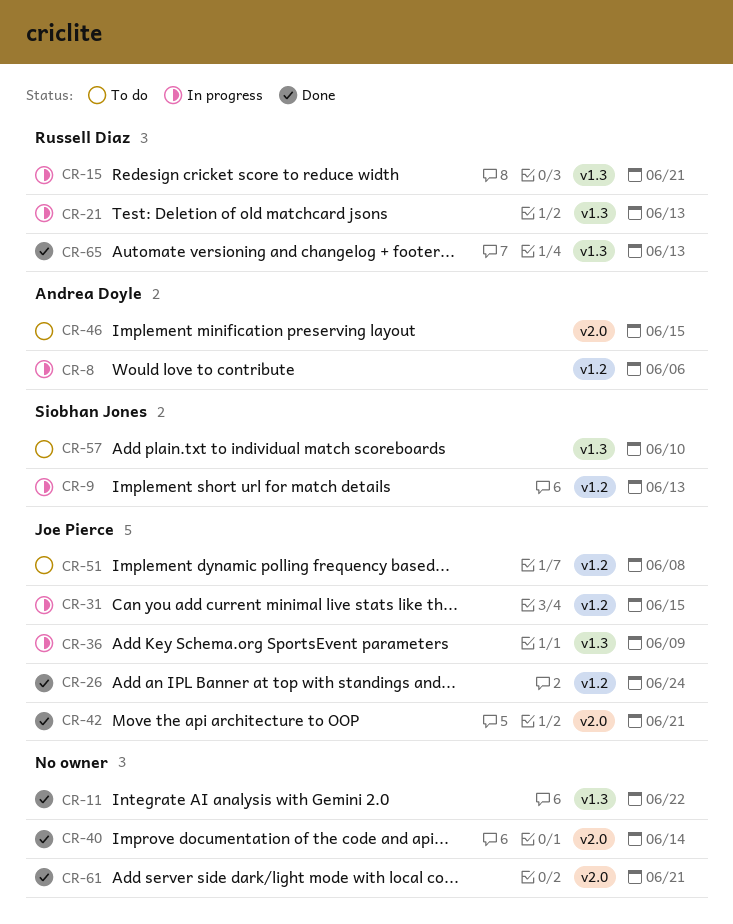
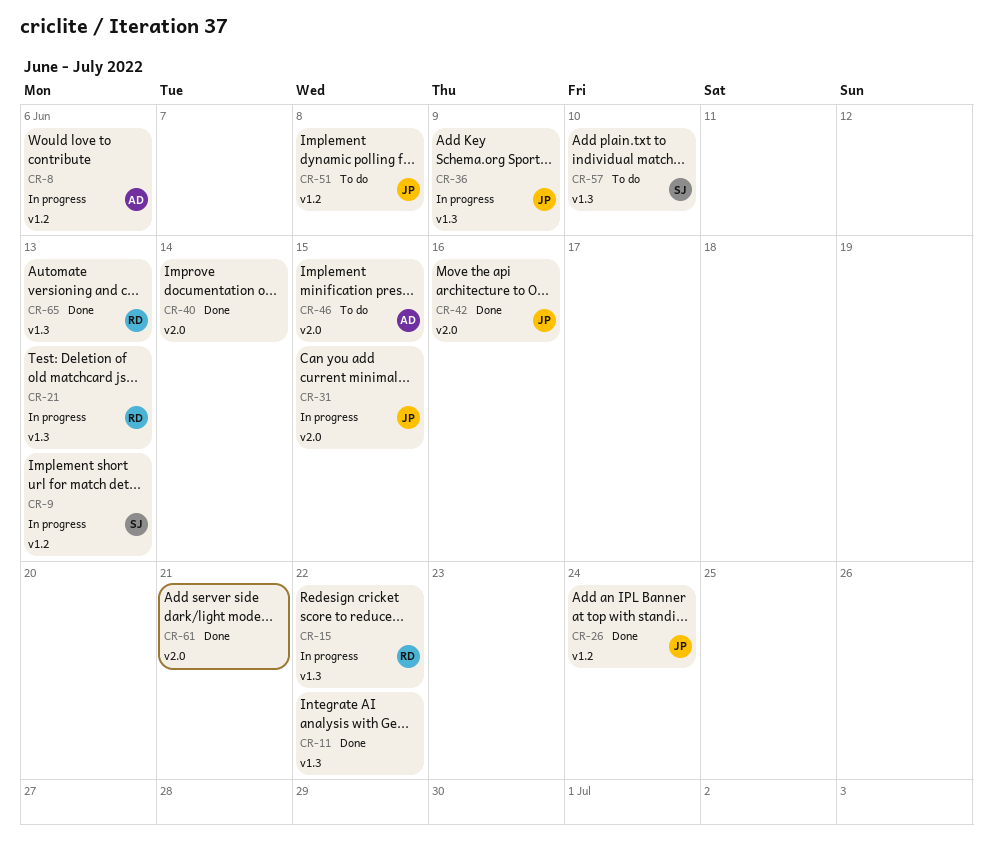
CR-15, due: Jun 21 -> Jun 22
CR-31, label: v1.2 -> v2.0
CR-42, due: Jun 21 -> Jun 16

